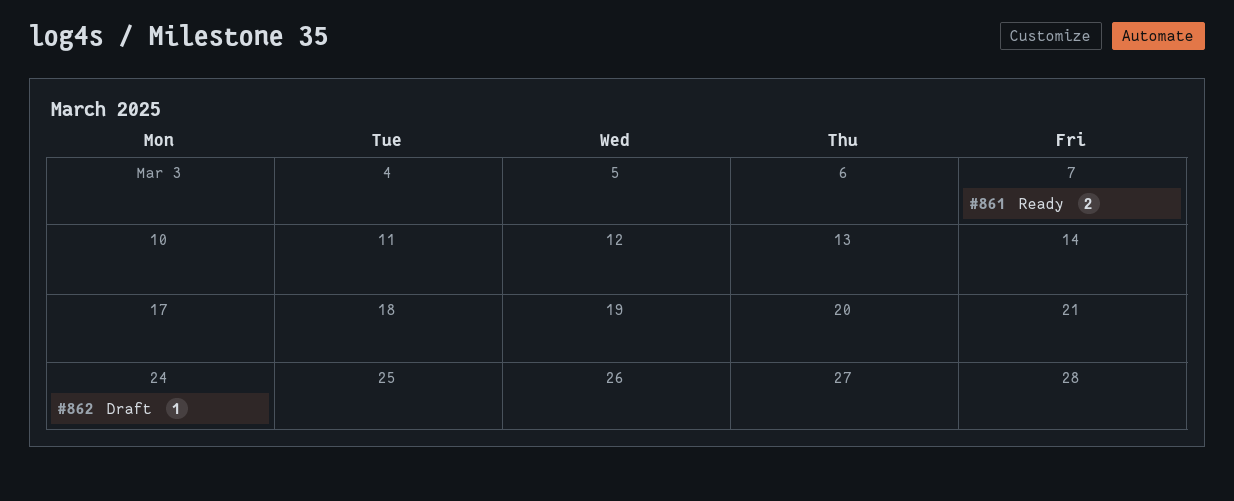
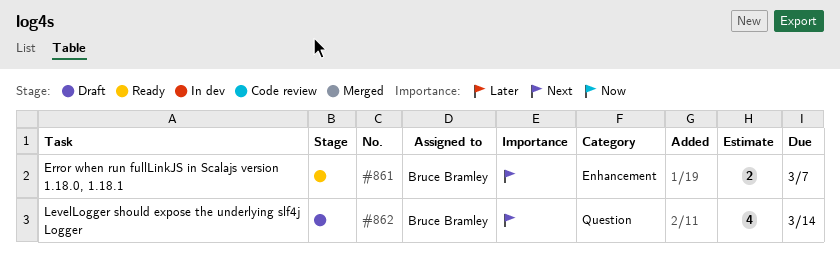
#862, estimate: 1 -> 4
#862, due: Mar 24 -> Mar 14

